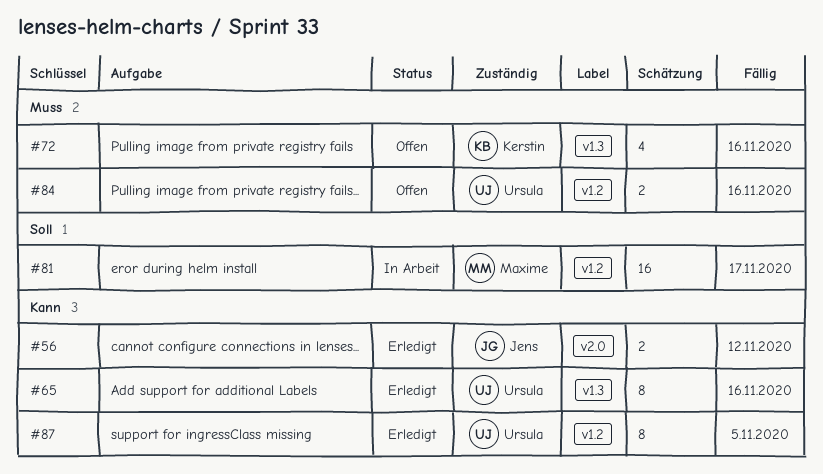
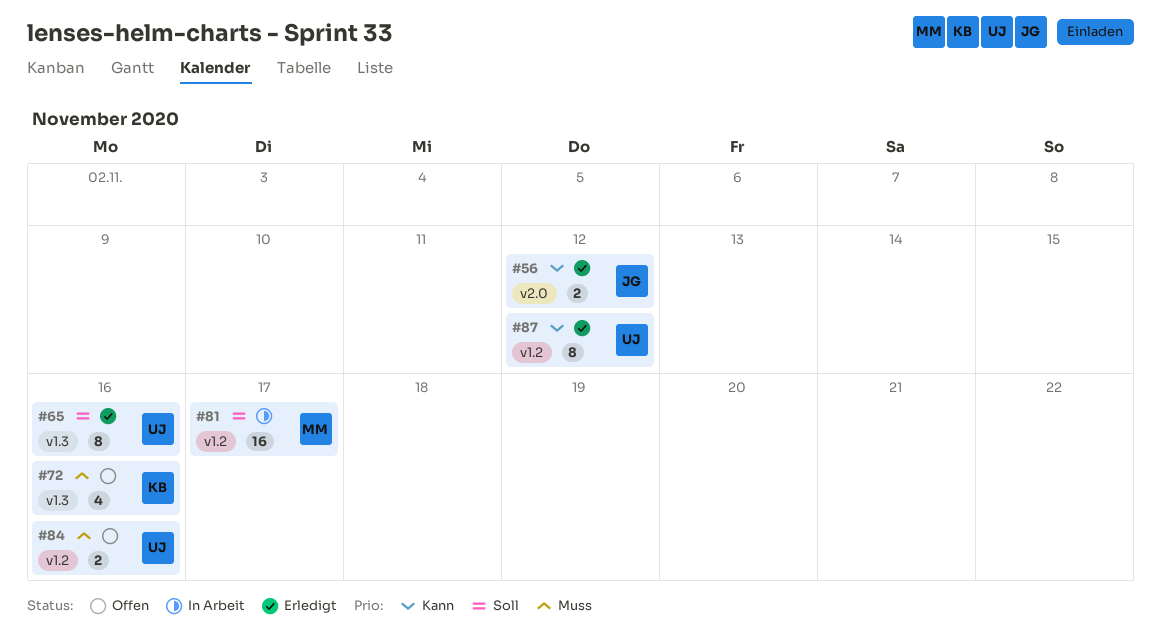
#65, priority: Kann -> Soll
#87, due: Nov 5 -> Nov 12

